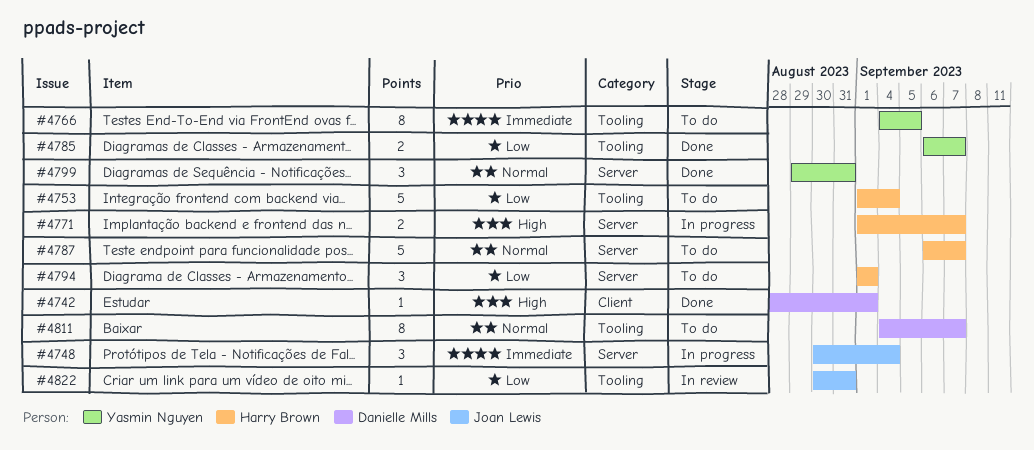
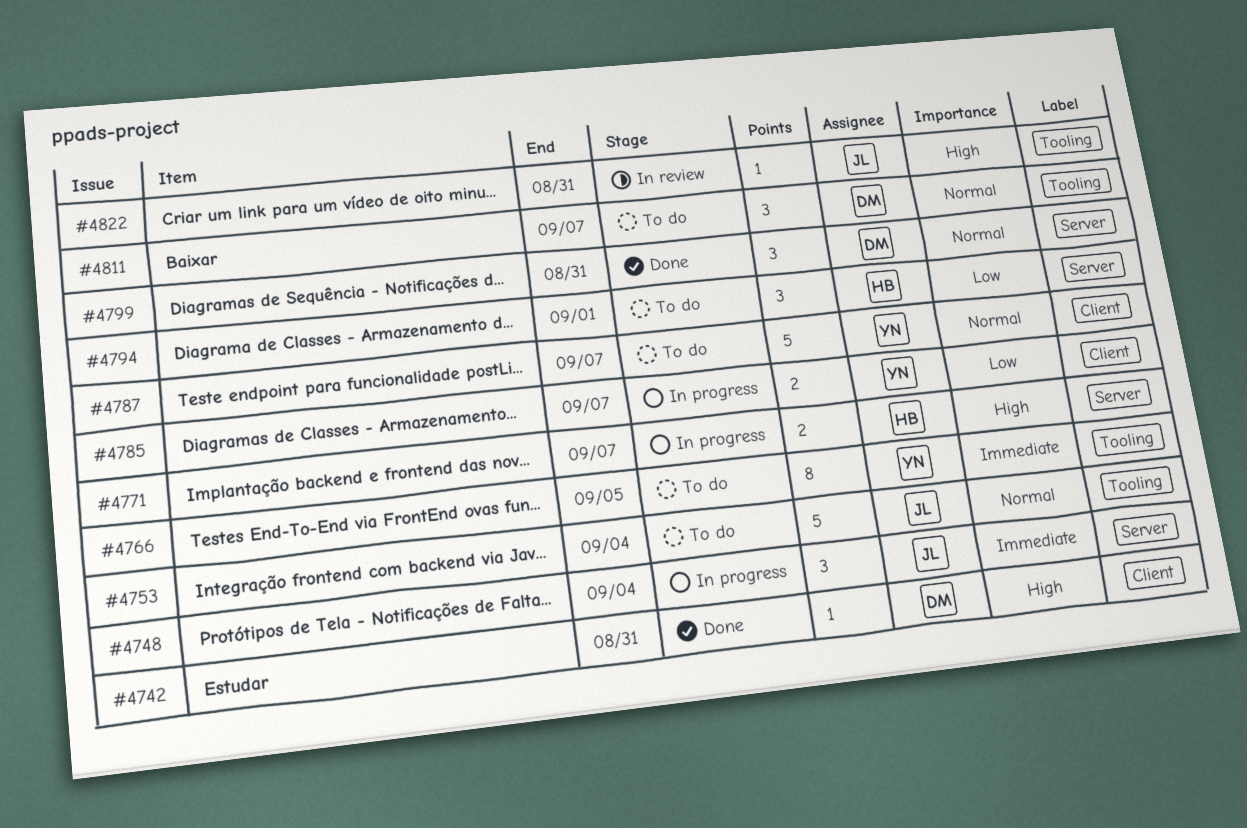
#4742, due: Sep 1 -> Aug 31
#4753, owner: Harry Brown -> Joan Lewis
#4753, priority: Low -> Normal
#4785, status: Done -> In progress
#4785, label: Tooling -> Client
#4787, owner: Harry Brown -> Yasmin Nguyen
#4787, label: Server -> Client
#4799, owner: Yasmin Nguyen -> Danielle Mills
#4811, estimate: 8 -> 3
#4822, priority: Low -> High

